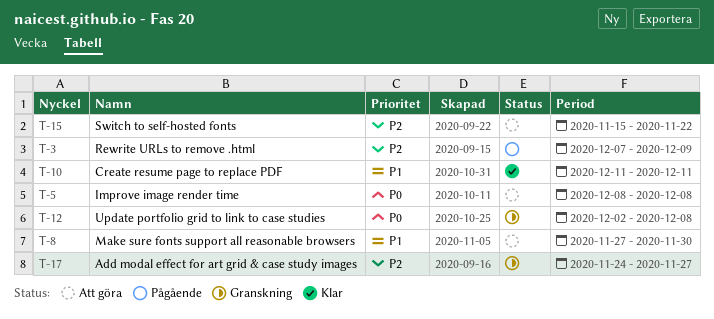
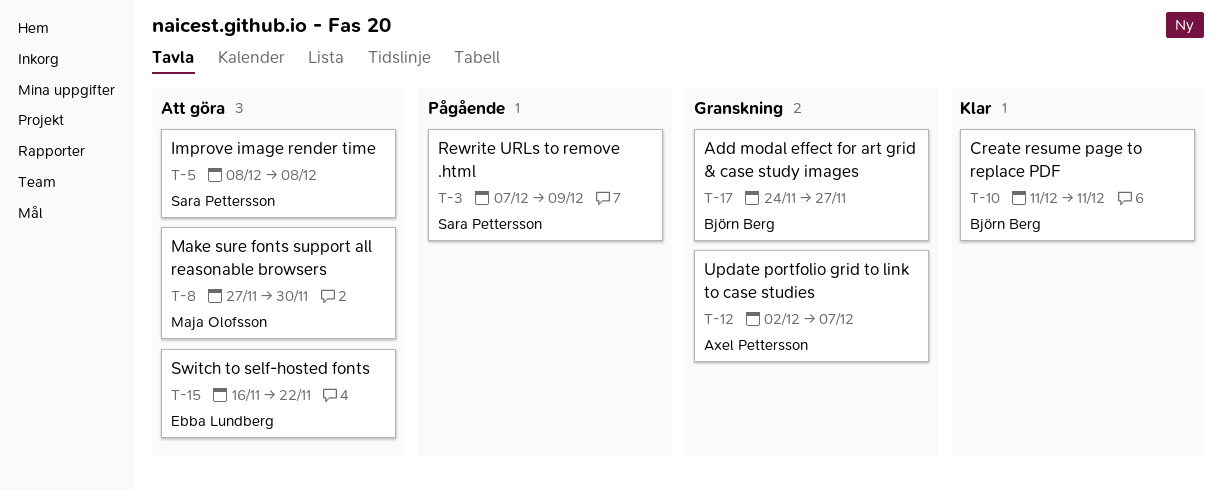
T-12, due: Dec 8 -> Dec 7
T-15, start: Nov 15 -> Nov 16

